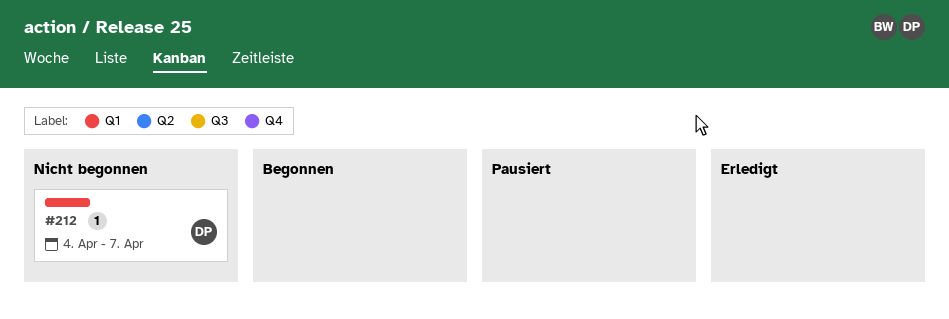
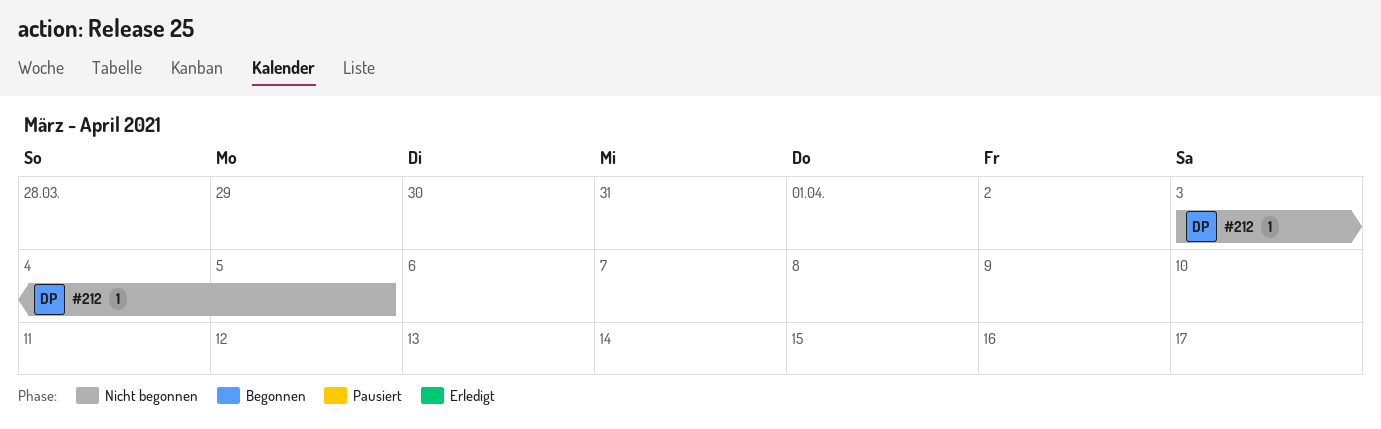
#212, start: Apr 4 -> Apr 3
#212, due: Apr 7 -> Apr 5

